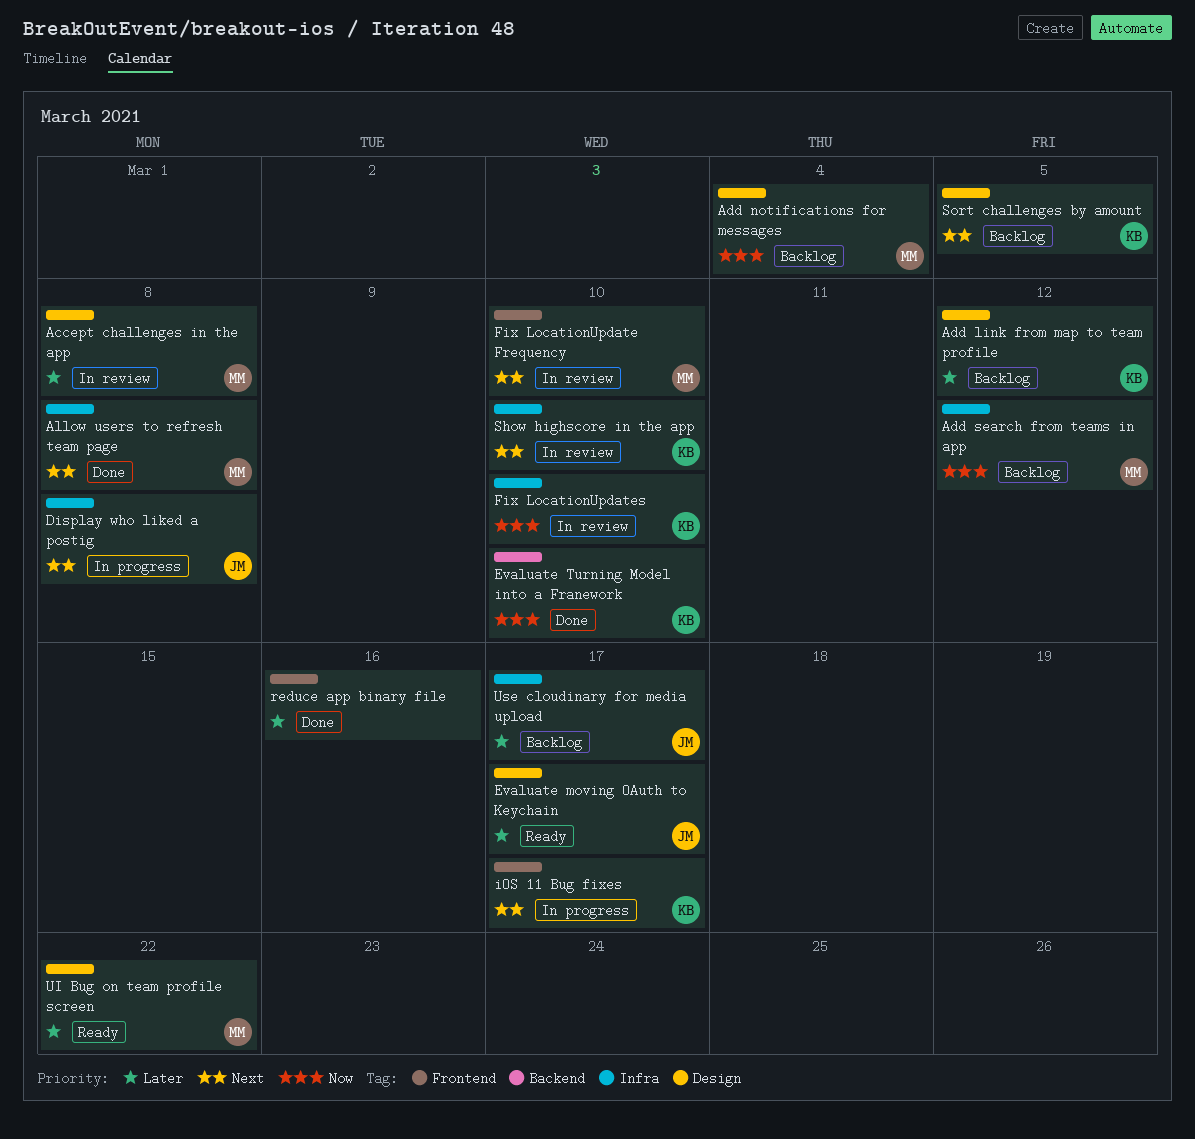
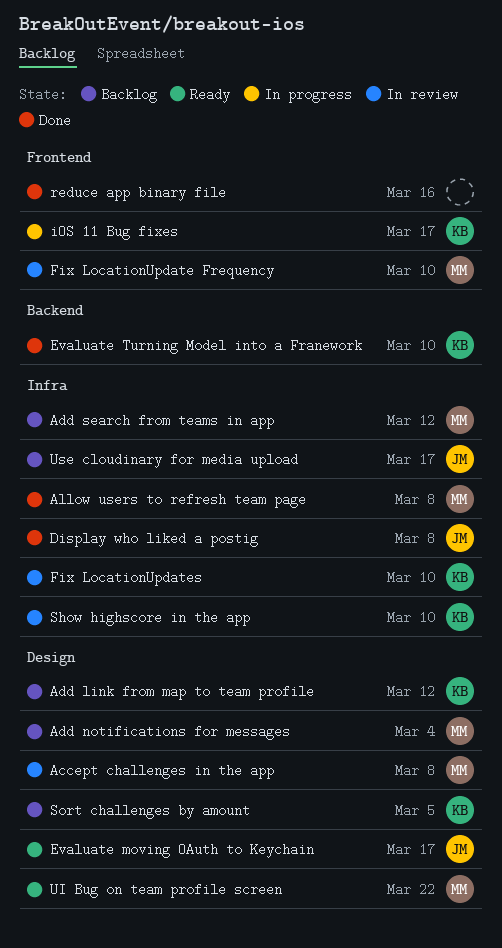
Display who liked a postig, status: In progress -> Done

